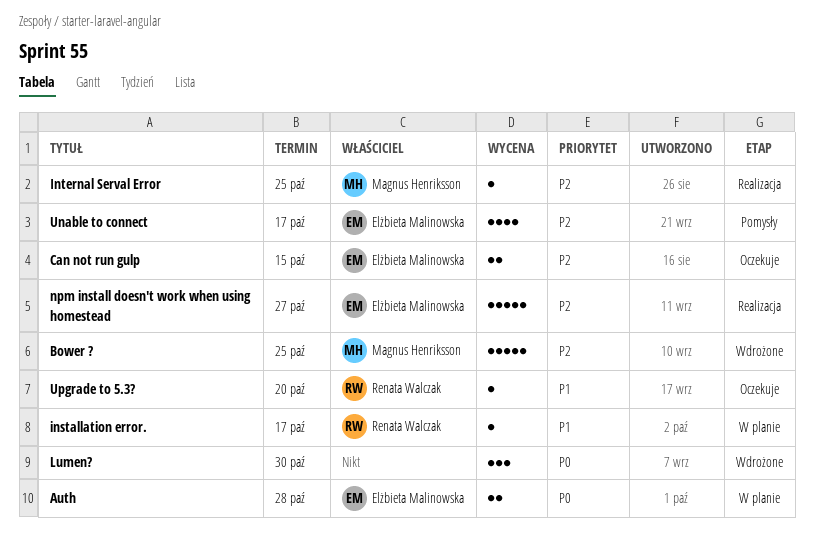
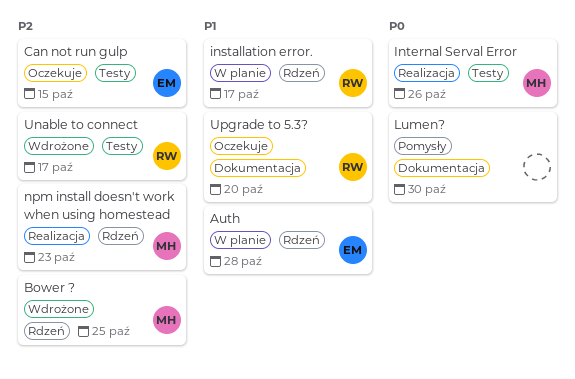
Auth, priority: P0 -> P1
Internal Serval Error, priority: P2 -> P0
Internal Serval Error, due: Oct 25 -> Oct 26
Lumen?, status: Wdrożone -> Pomysły
npm install doesn't work when using homestead, owner: Elżbieta Malinowska -> Magnus Henriksson
npm install doesn't work when using homestead, due: Oct 27 -> Oct 23
Unable to connect, status: Pomysły -> Wdrożone
Unable to connect, owner: Elżbieta Malinowska -> Renata Walczak

